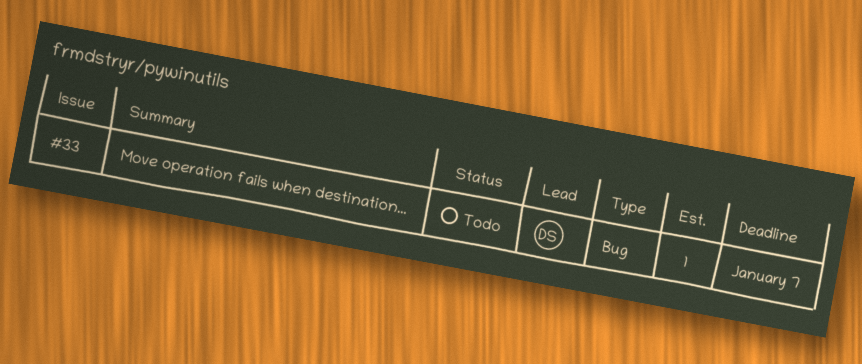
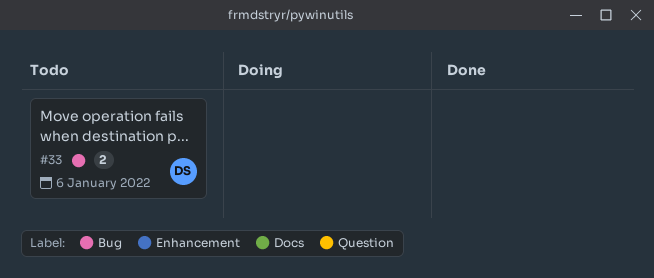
#33, estimate: 1 -> 2
#33, due: Jan 7 -> Jan 6

